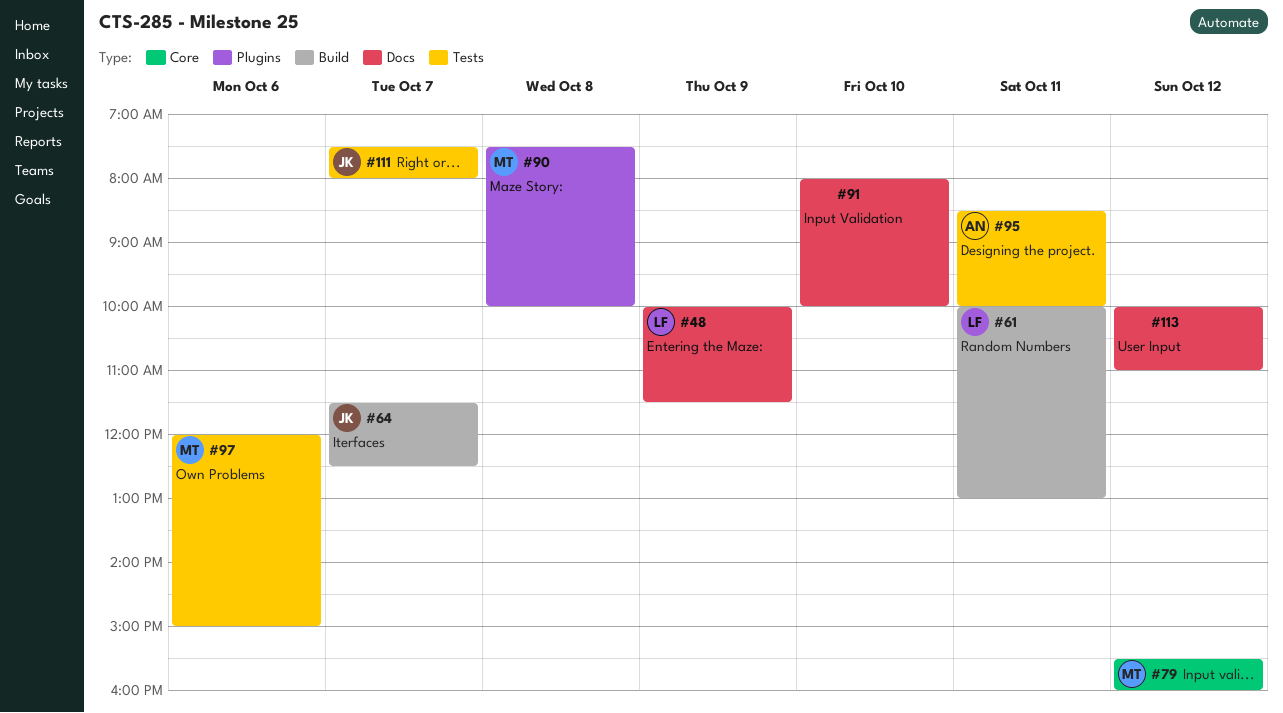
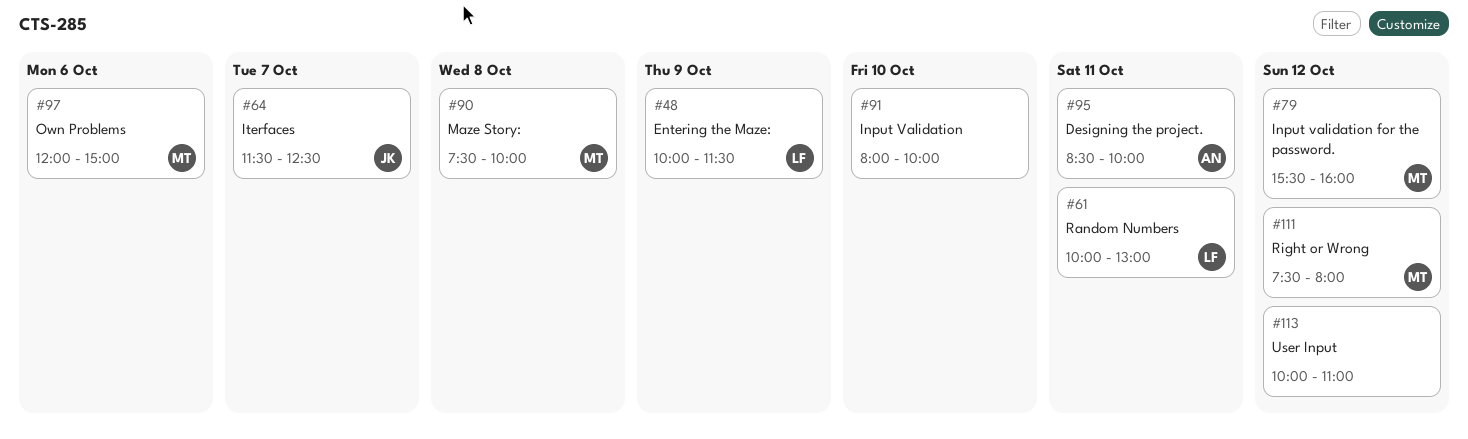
#111, owner: JK -> MT
#111, day: Oct 7 -> Oct 12

